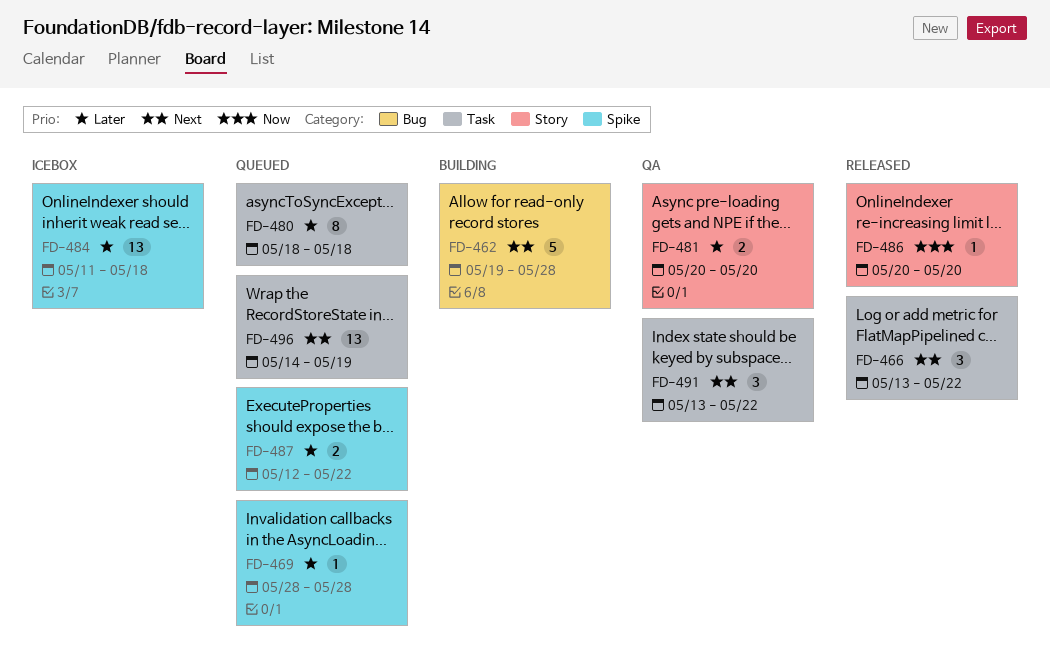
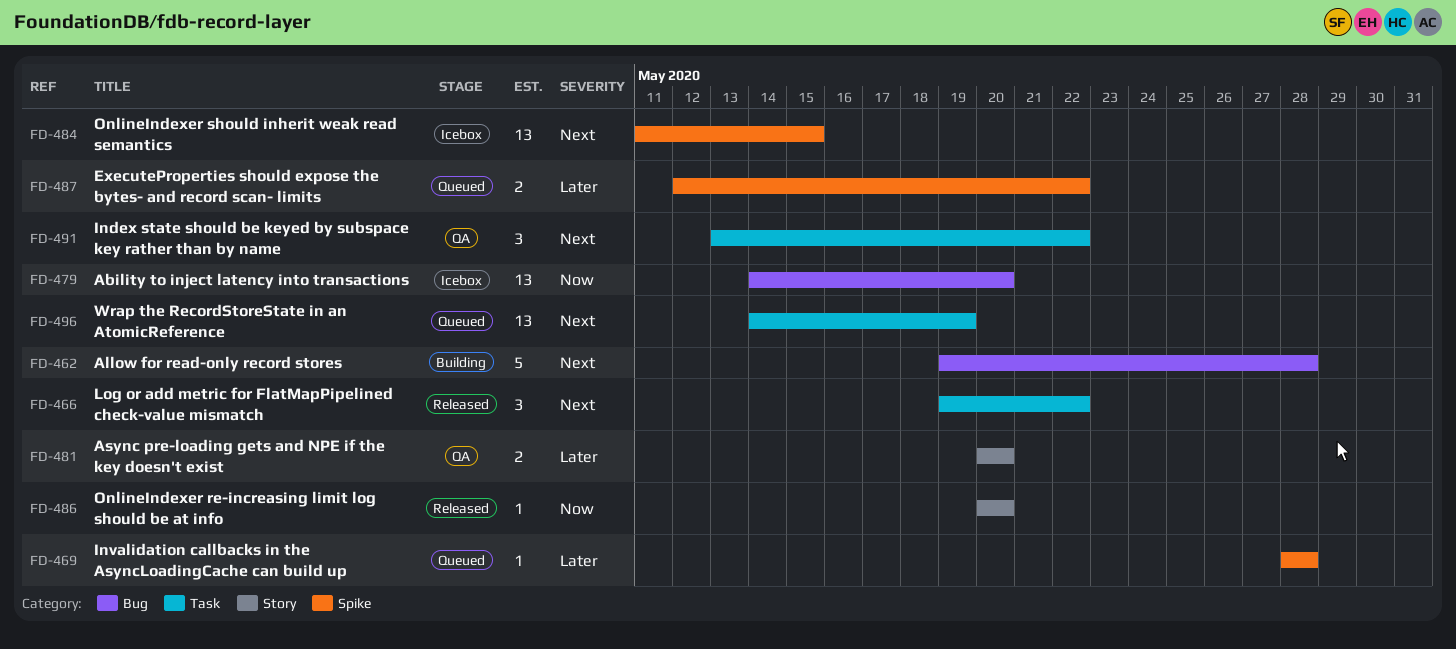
FD-466, start: May 13 -> May 19
FD-479: none -> present
FD-480: present -> none
FD-484, priority: Later -> Next
FD-484, due: May 18 -> May 15

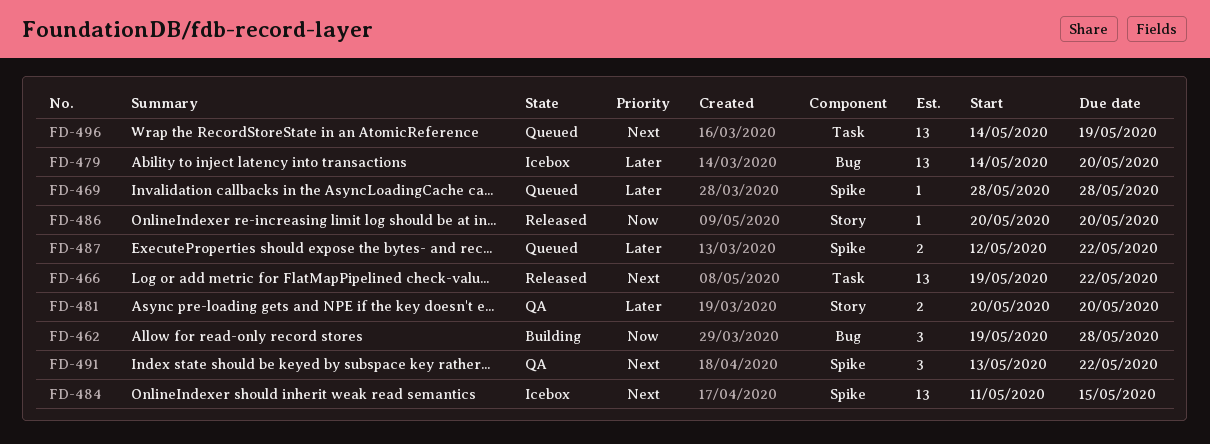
FD-462, priority: Next -> Now
FD-462, estimate: 5 -> 3
FD-466, estimate: 3 -> 13
FD-479, priority: Now -> Later
FD-491, label: Task -> Spike

